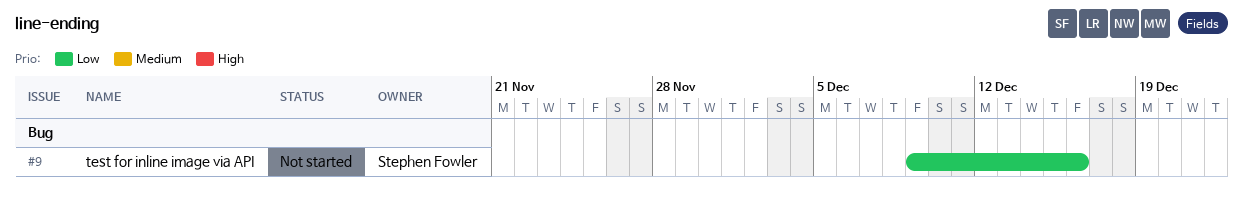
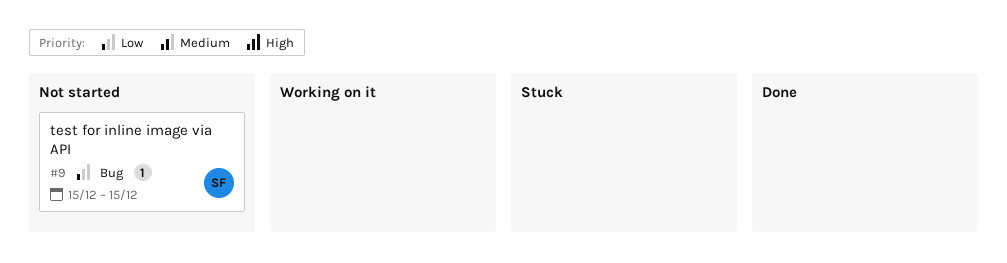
#9, start: Dec 9 -> Dec 15
#9, due: Dec 16 -> Dec 15

